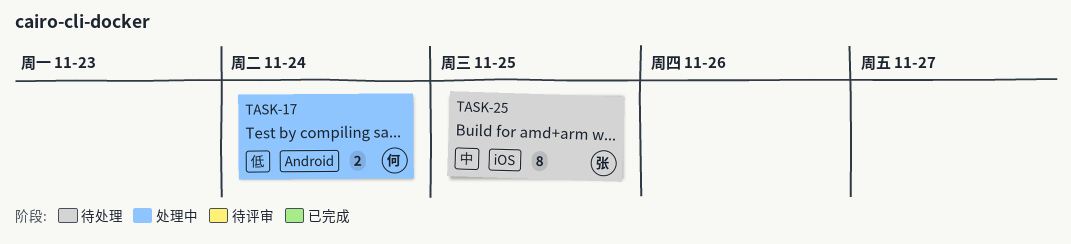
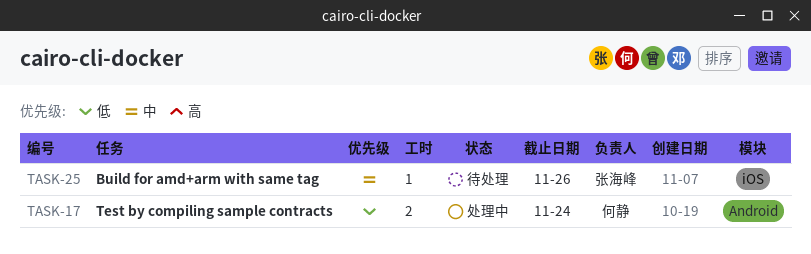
TASK-25, estimate: 8 -> 1
TASK-25, due: Nov 25 -> Nov 26

